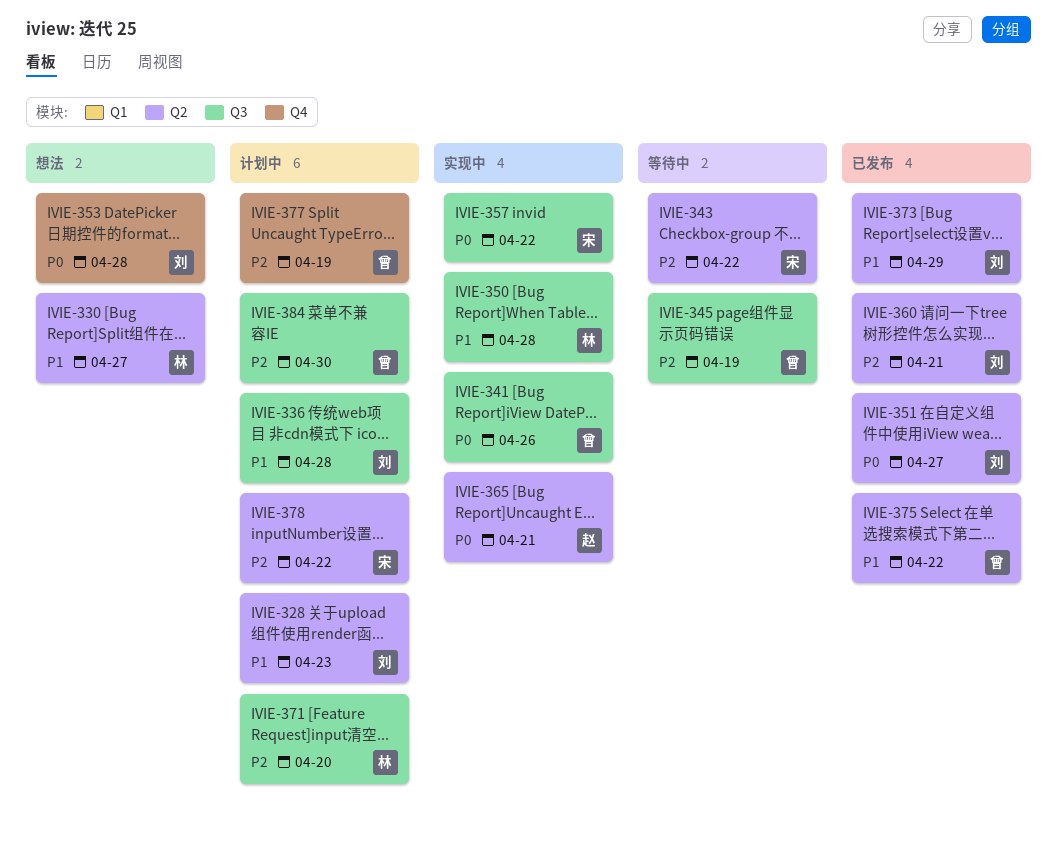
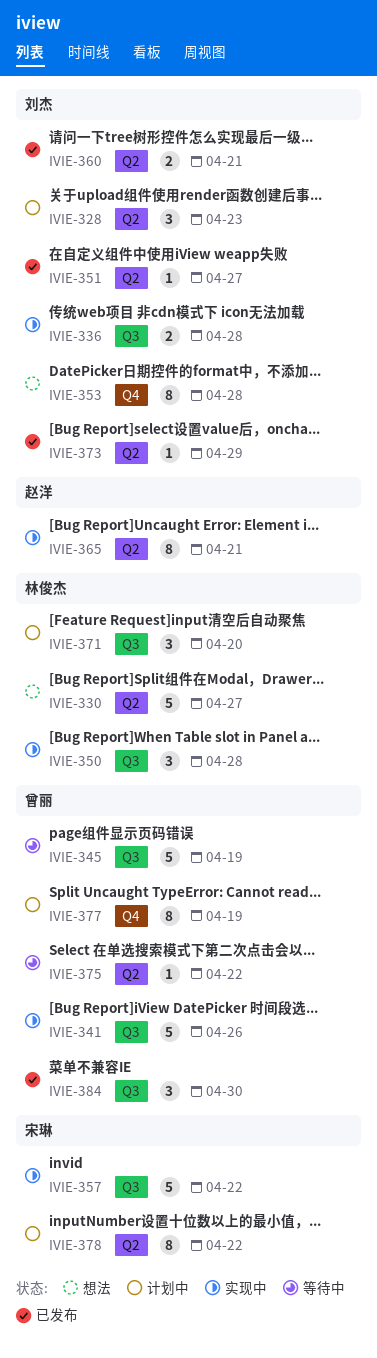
IVIE-336, status: 计划中 -> 实现中
IVIE-343: present -> none
IVIE-375, status: 已发布 -> 等待中
IVIE-384, status: 计划中 -> 已发布

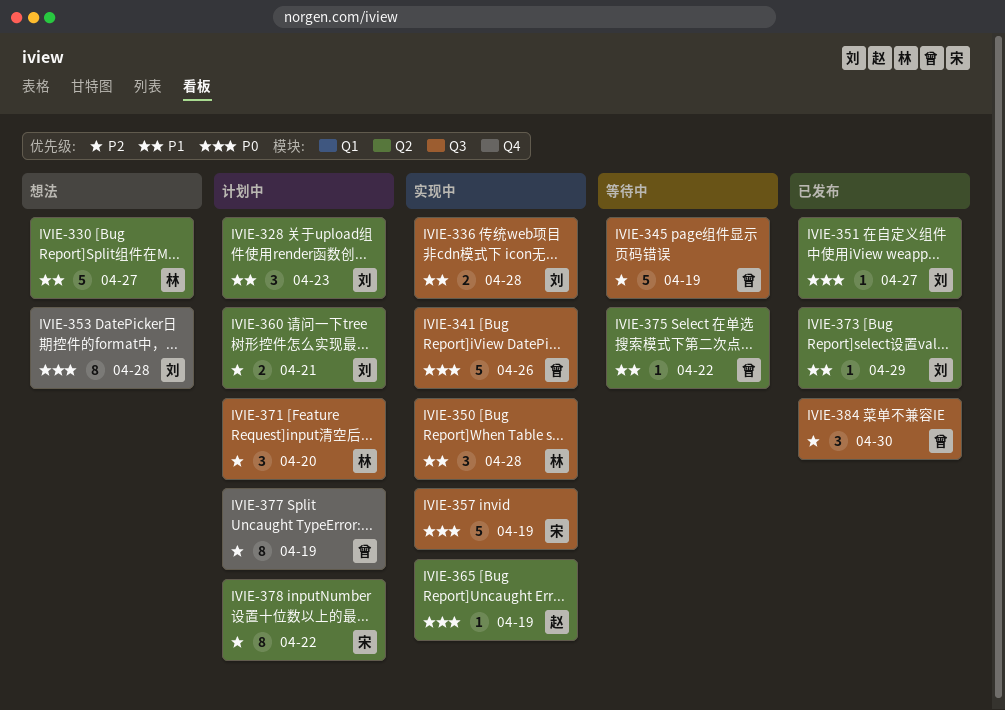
IVIE-357, due: Apr 22 -> Apr 19
IVIE-360, status: 已发布 -> 计划中
IVIE-365, estimate: 8 -> 1
IVIE-365, due: Apr 21 -> Apr 19

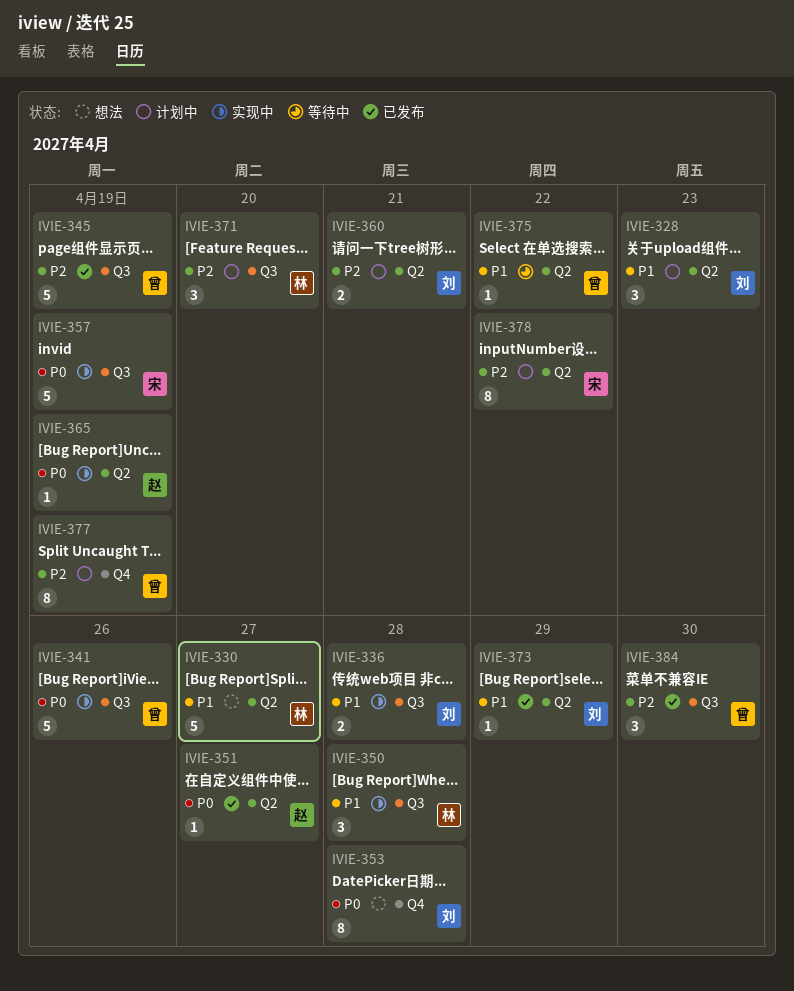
IVIE-345, status: 等待中 -> 已发布
IVIE-351, owner: 刘 -> 赵

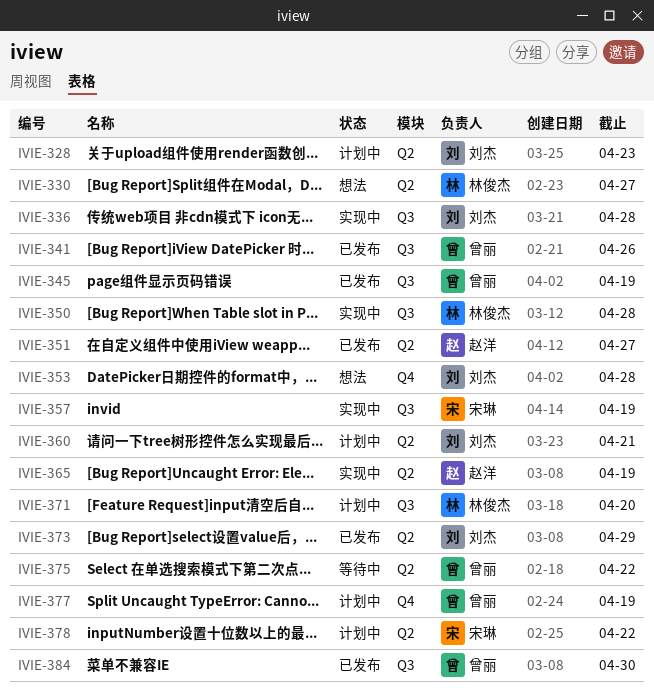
IVIE-341, status: 实现中 -> 已发布

